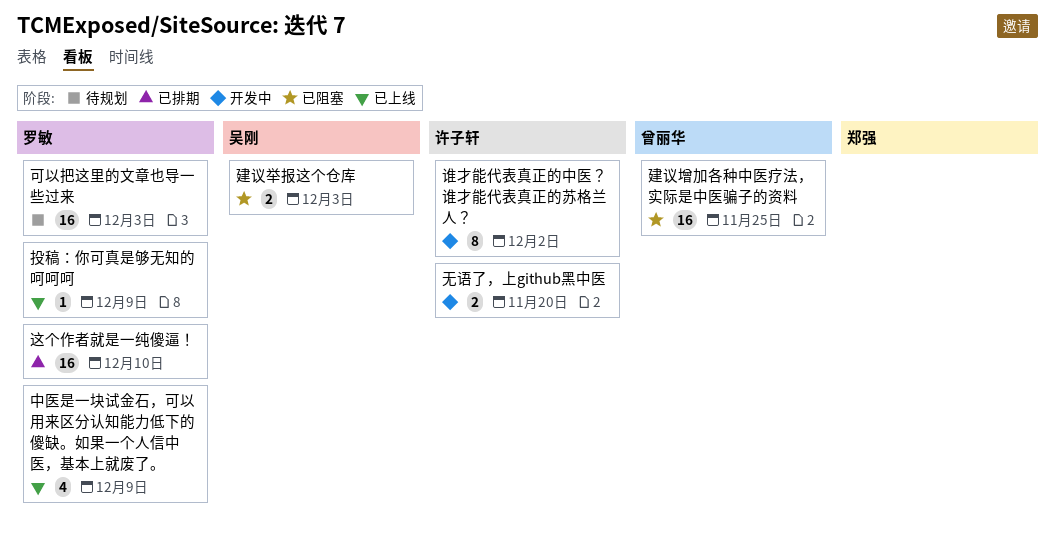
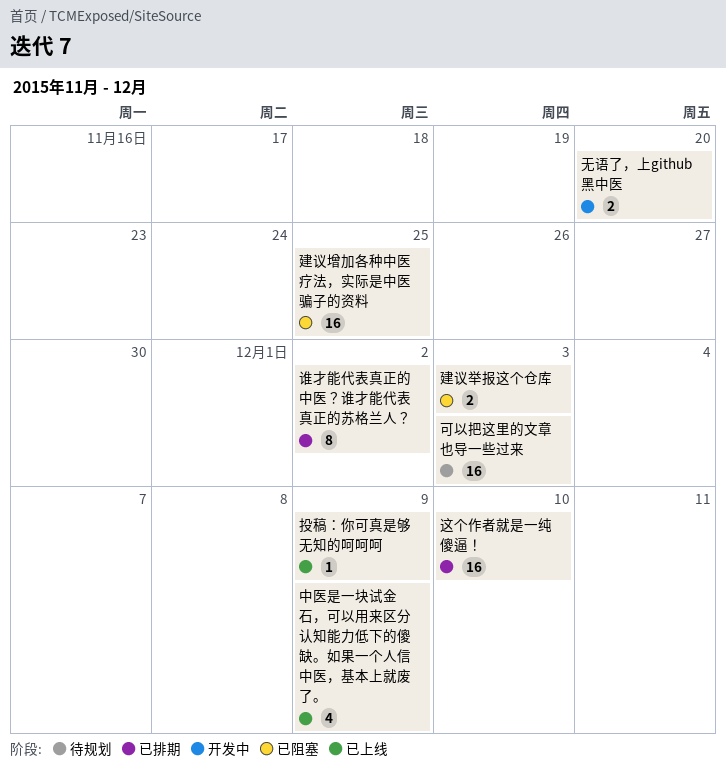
谁才能代表真正的中医？谁才能代表真正的苏格兰人？, status: 开发中 -> 已排期

